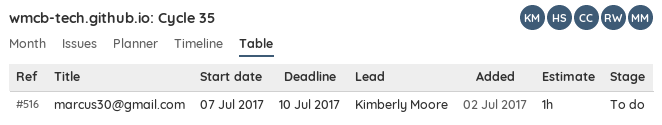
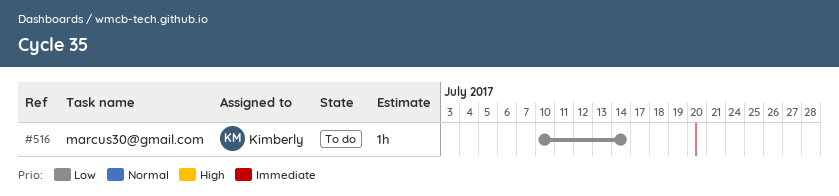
#516, start: Jul 7 -> Jul 10
#516, due: Jul 10 -> Jul 14

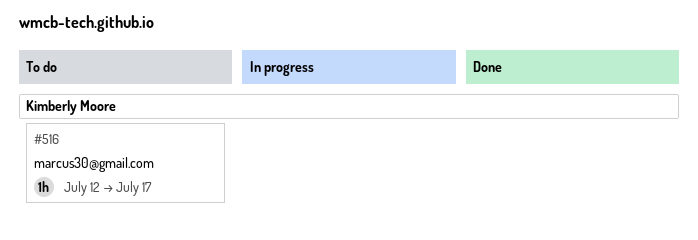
#516, start: Jul 10 -> Jul 12
#516, due: Jul 14 -> Jul 17

